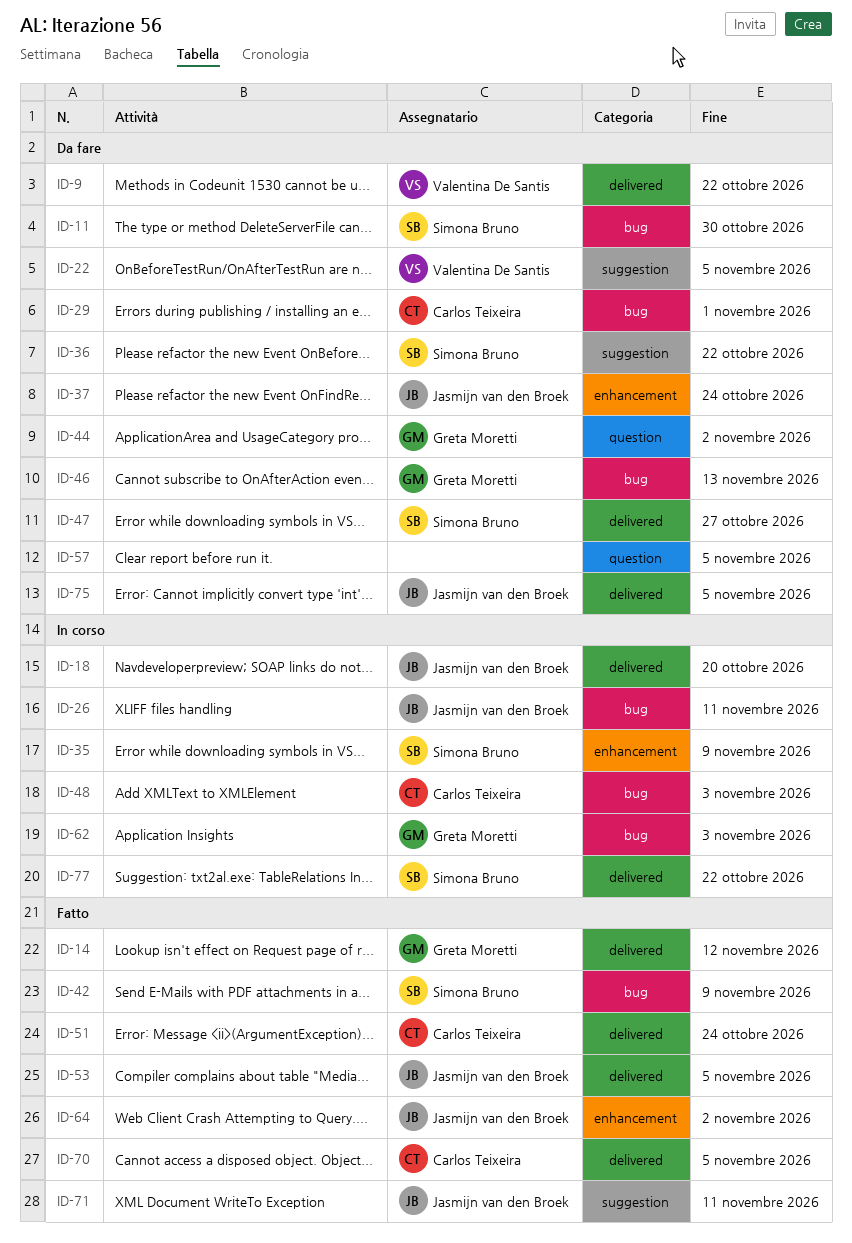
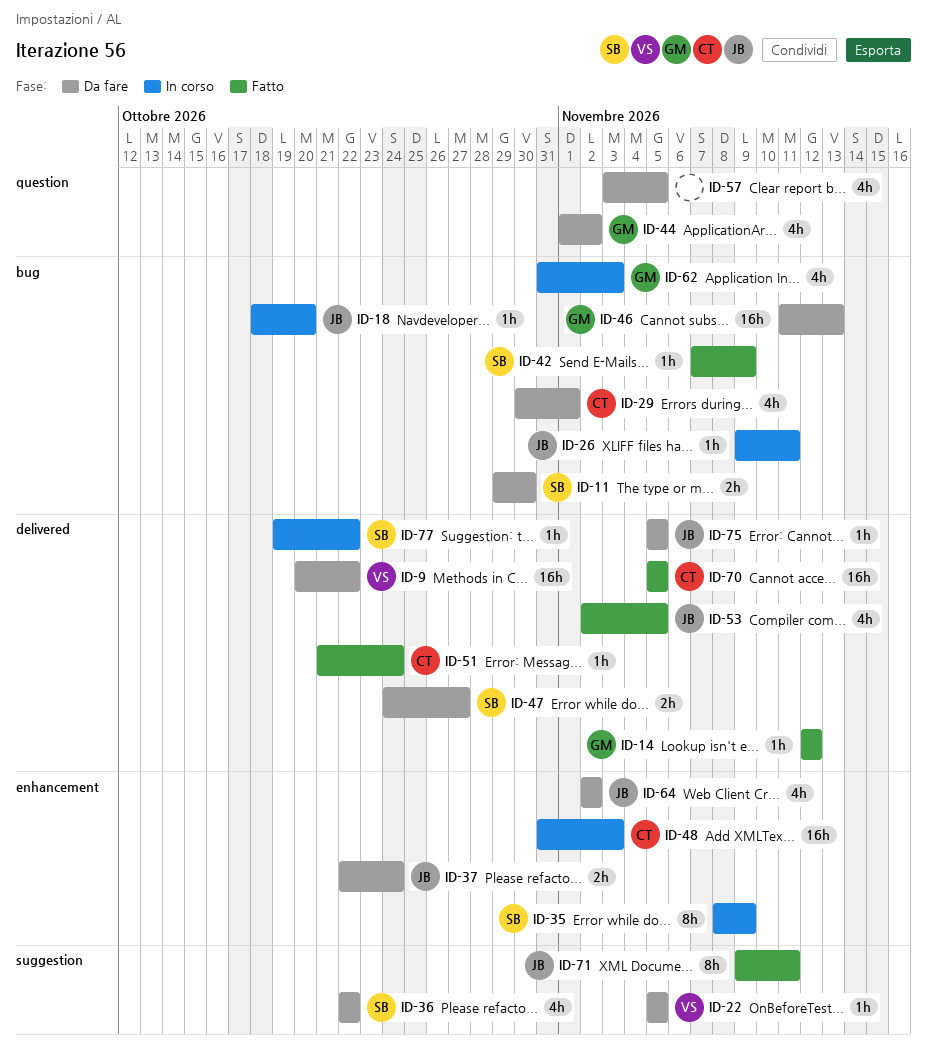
ID-18, label: delivered -> bug
ID-48, label: bug -> enhancement
ID-64, status: Fatto -> Da fare

